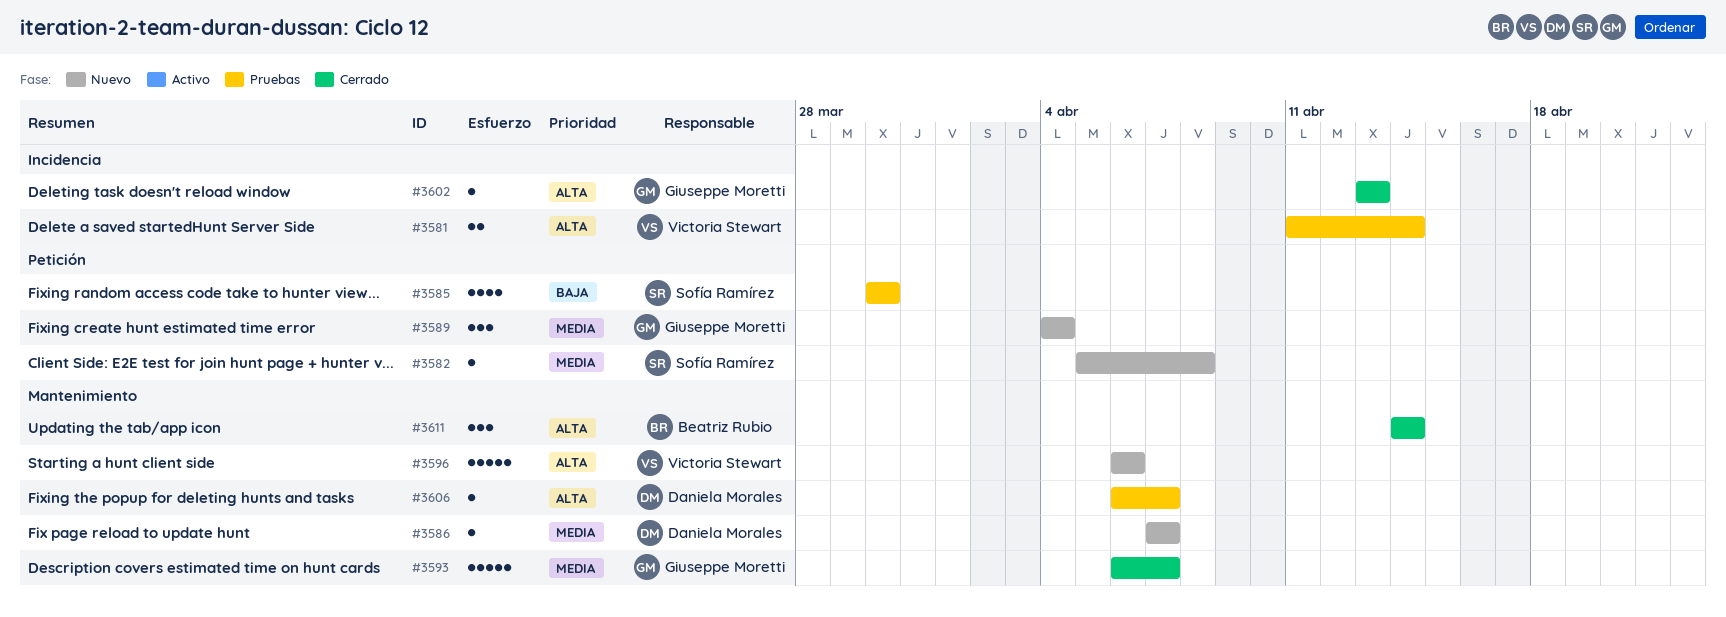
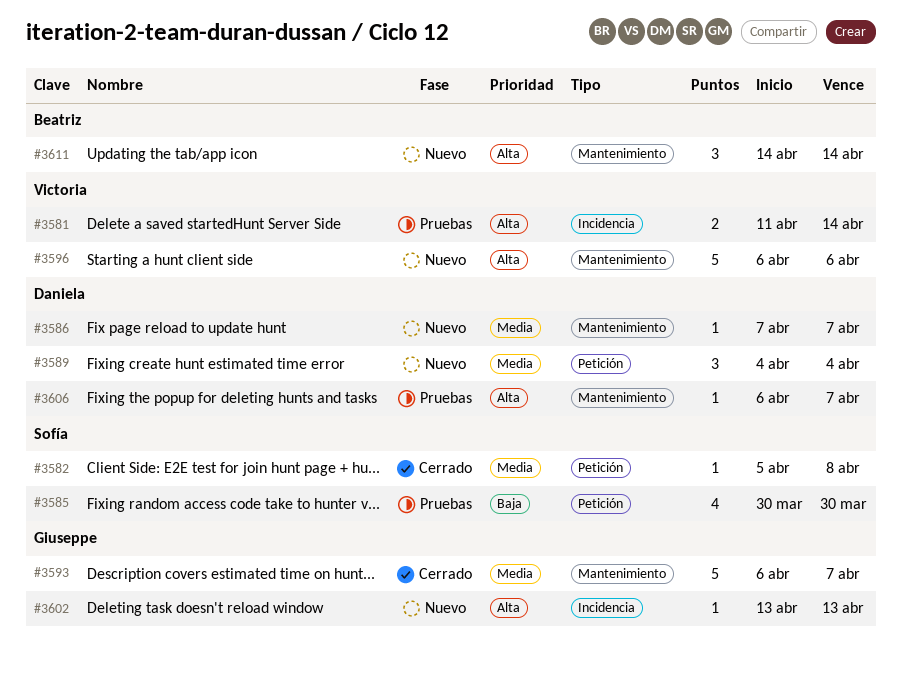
#3582, status: Nuevo -> Cerrado
#3589, owner: Giuseppe Moretti -> Daniela Morales
#3602, status: Cerrado -> Nuevo
#3611, status: Cerrado -> Nuevo

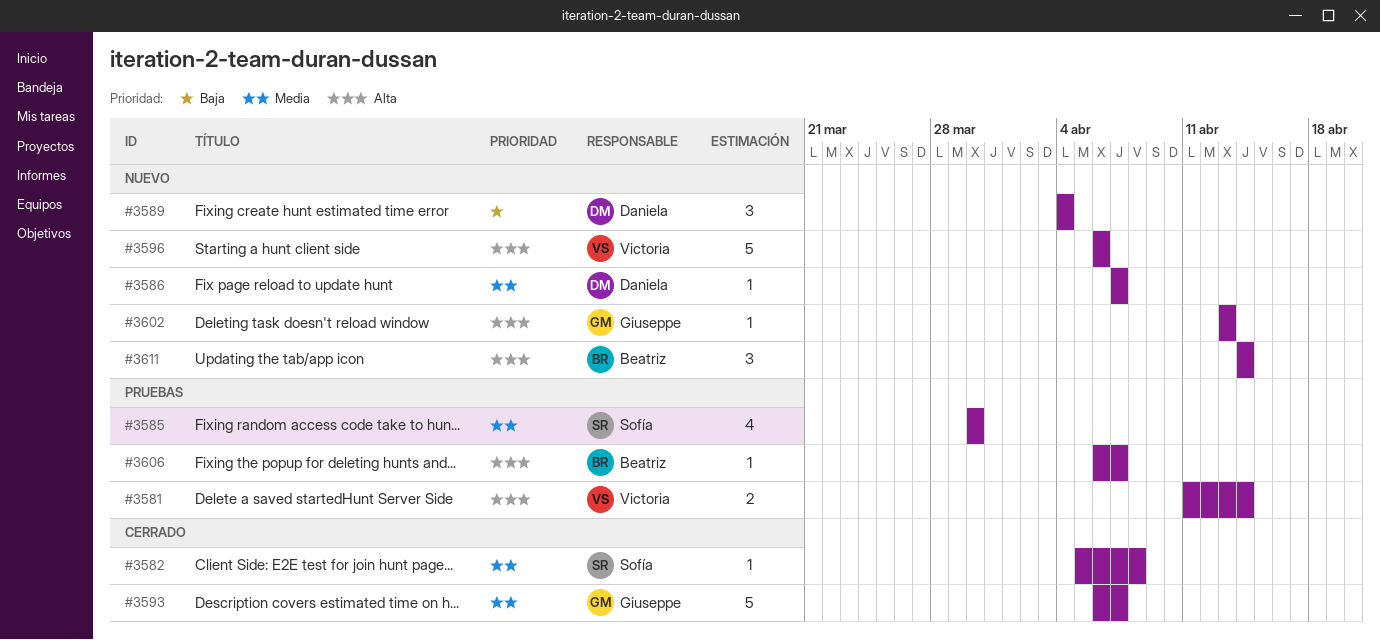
#3585, priority: Baja -> Media
#3589, priority: Media -> Baja
#3606, owner: Daniela -> Beatriz

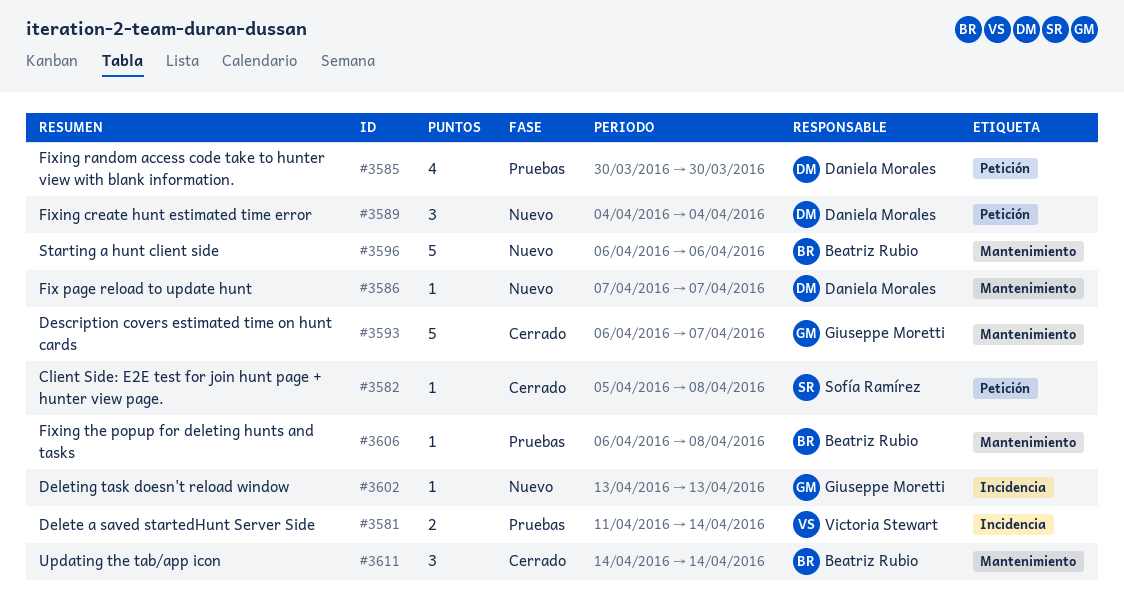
#3585, owner: Sofía Ramírez -> Daniela Morales
#3596, owner: Victoria Stewart -> Beatriz Rubio
#3606, due: Apr 7 -> Apr 8
#3611, status: Nuevo -> Cerrado

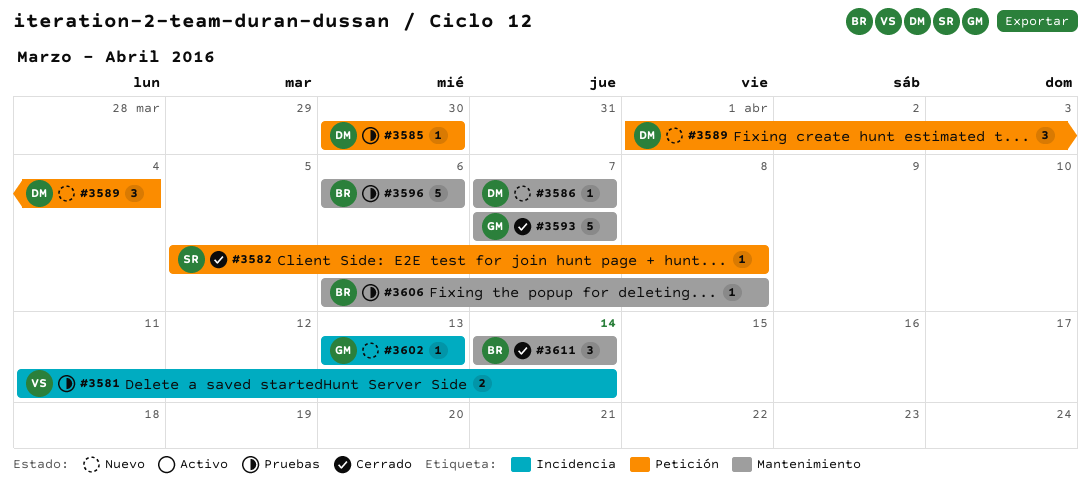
#3585, estimate: 4 -> 1
#3589, start: Apr 4 -> Apr 1
#3593, start: Apr 6 -> Apr 7
#3596, status: Nuevo -> Pruebas

